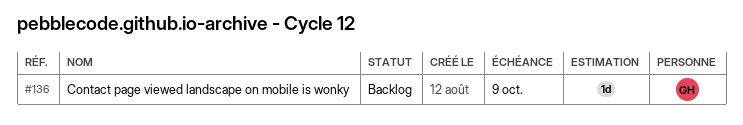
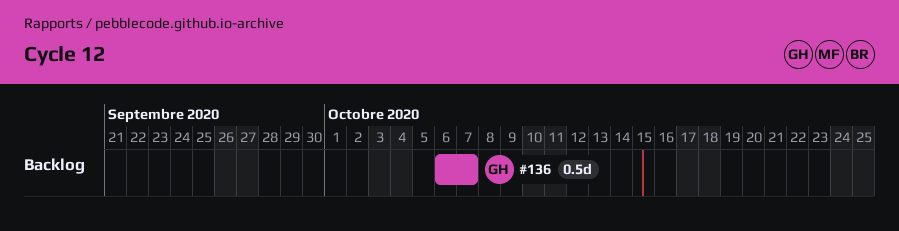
#136, estimate: 1d -> 0.5d
#136, due: Oct 9 -> Oct 7

